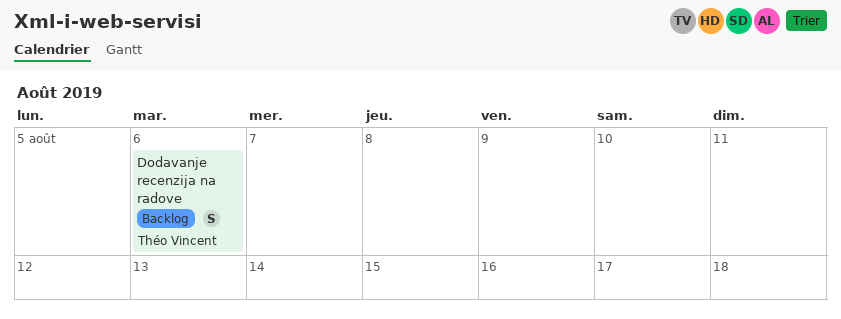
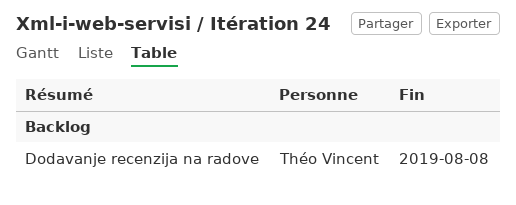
Dodavanje recenzija na radove, due: Aug 6 -> Aug 8

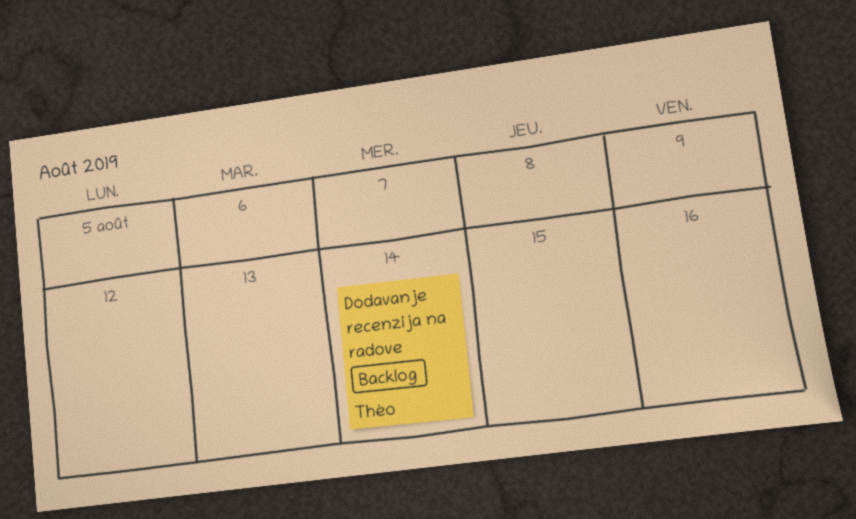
Dodavanje recenzija na radove, due: Aug 8 -> Aug 14

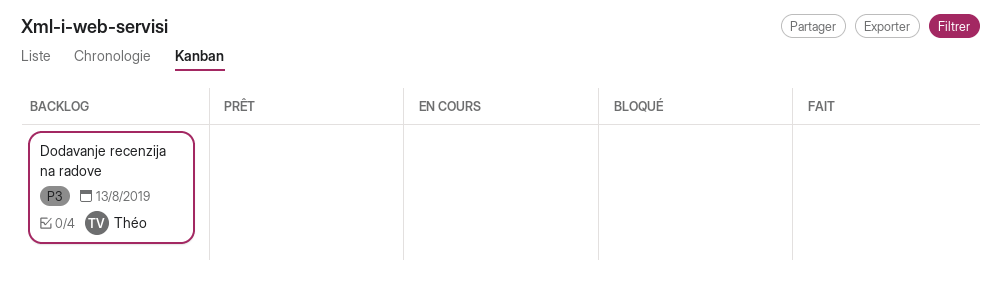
Dodavanje recenzija na radove, due: Aug 14 -> Aug 13

